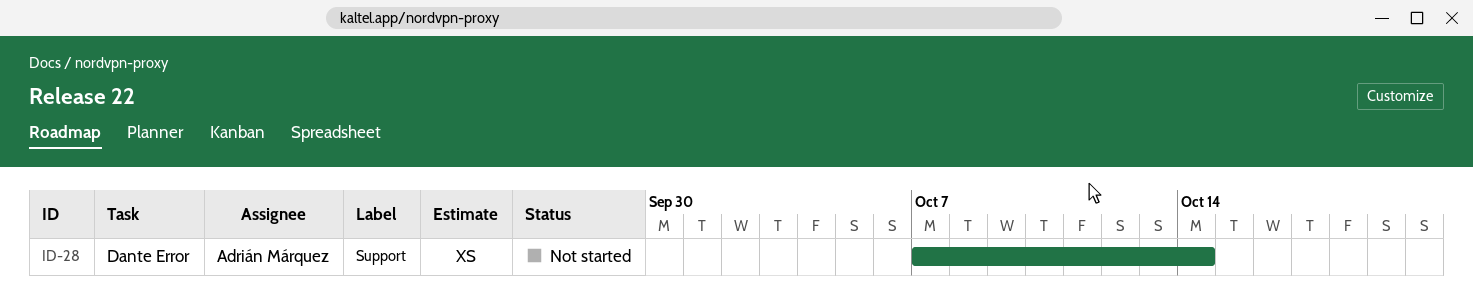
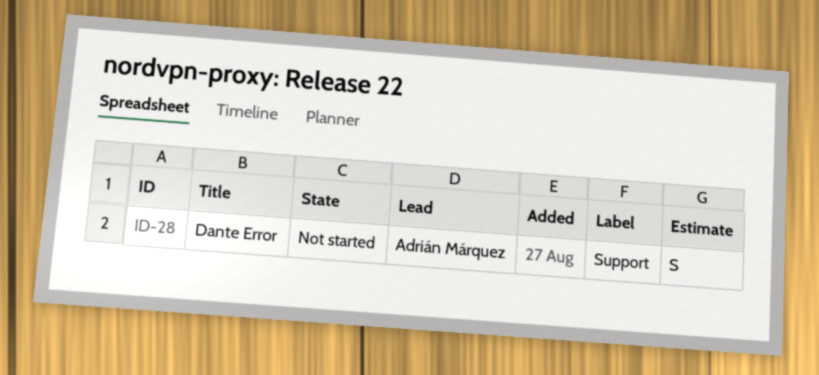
ID-28, estimate: XS -> S

